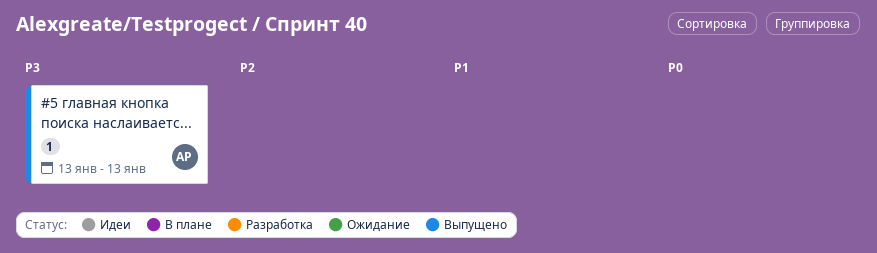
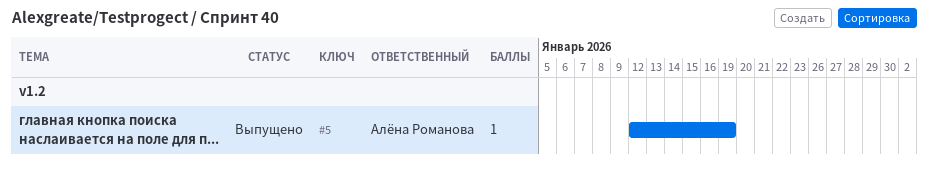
#5, start: Jan 13 -> Jan 12
#5, due: Jan 13 -> Jan 19

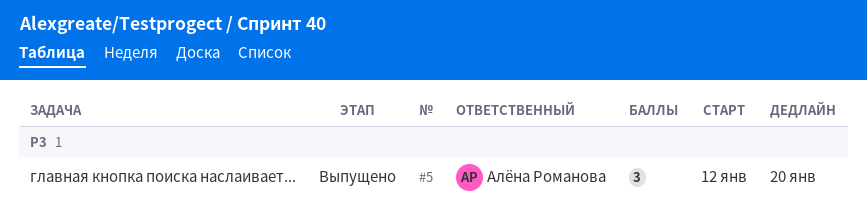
#5, estimate: 1 -> 3
#5, due: Jan 19 -> Jan 20

